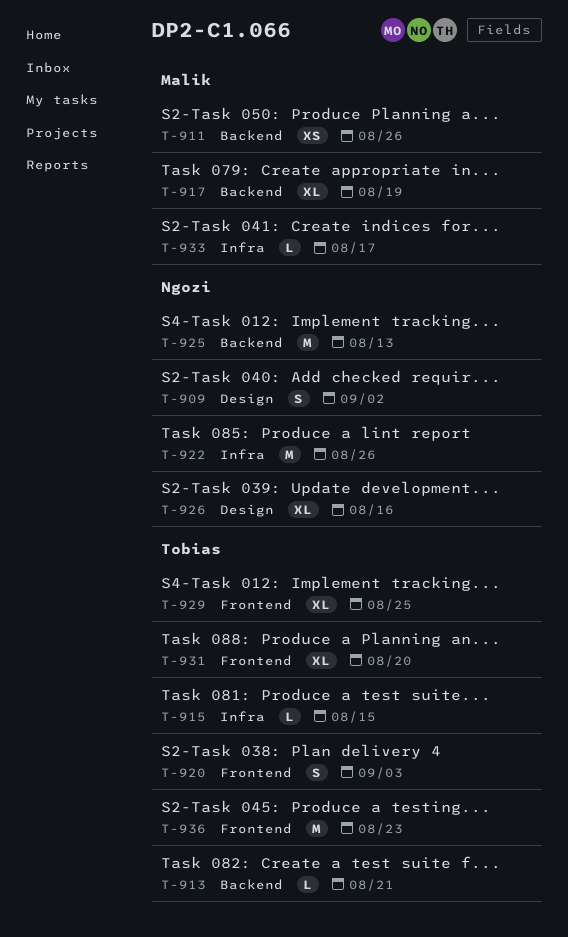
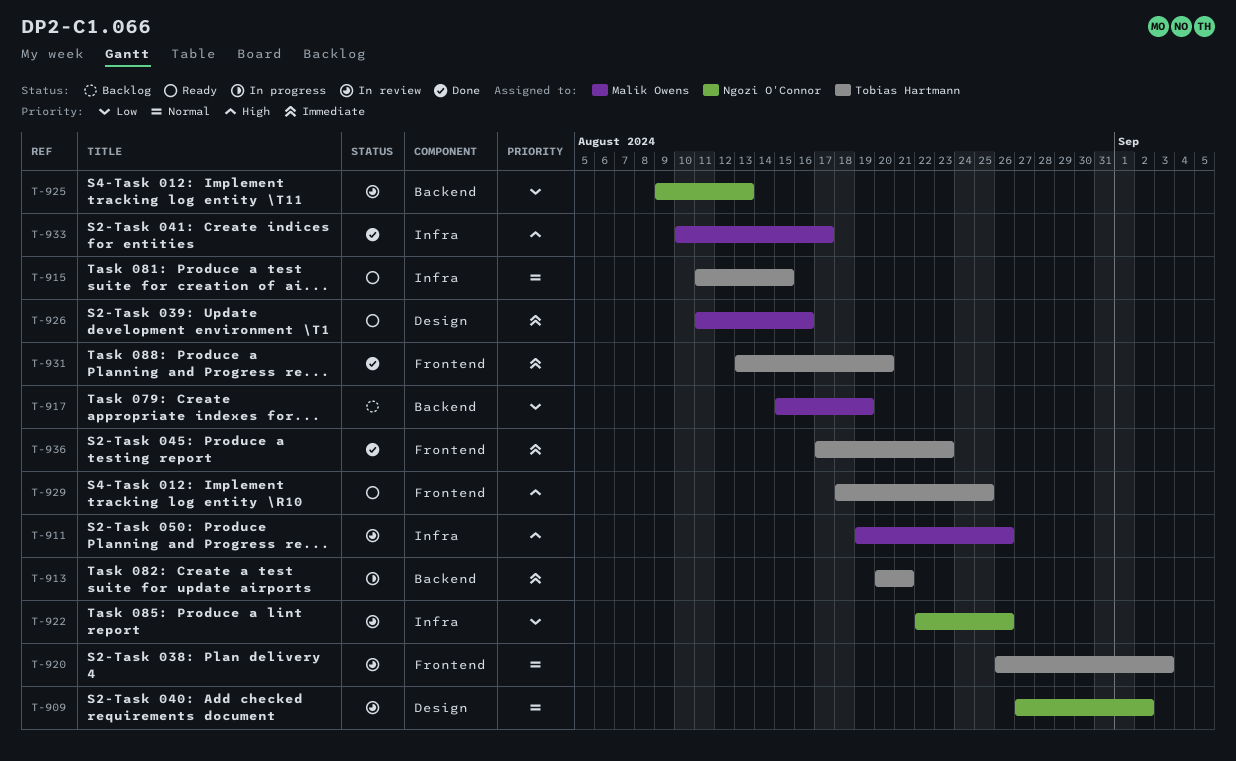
T-911, label: Backend -> Infra
T-926, owner: Ngozi O'Connor -> Malik Owens

